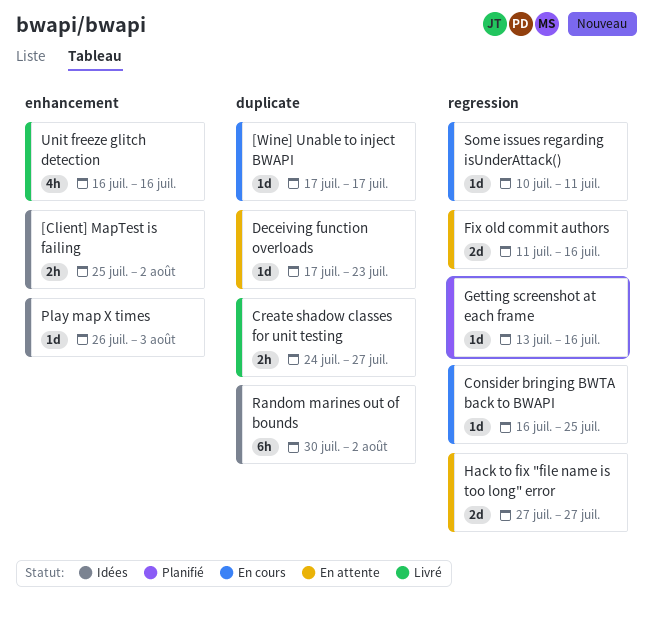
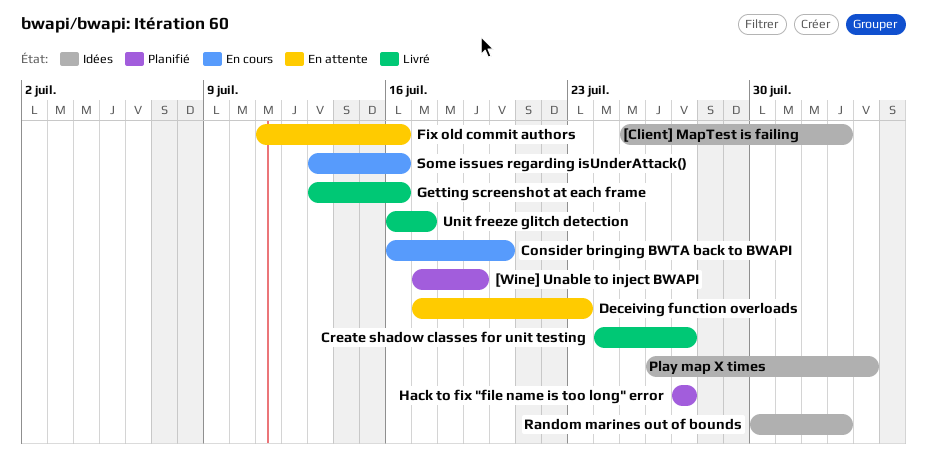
[Wine] Unable to inject BWAPI, status: En cours -> Planifié
[Wine] Unable to inject BWAPI, due: Jul 17 -> Jul 19
Consider bringing BWTA back to BWAPI, due: Jul 25 -> Jul 20
Getting screenshot at each frame, status: Planifié -> Livré
Hack to fix "file name is too long" error, status: En attente -> Planifié
Some issues regarding isUnderAttack(), start: Jul 10 -> Jul 13
Some issues regarding isUnderAttack(), due: Jul 11 -> Jul 16
Unit freeze glitch detection, due: Jul 16 -> Jul 17

